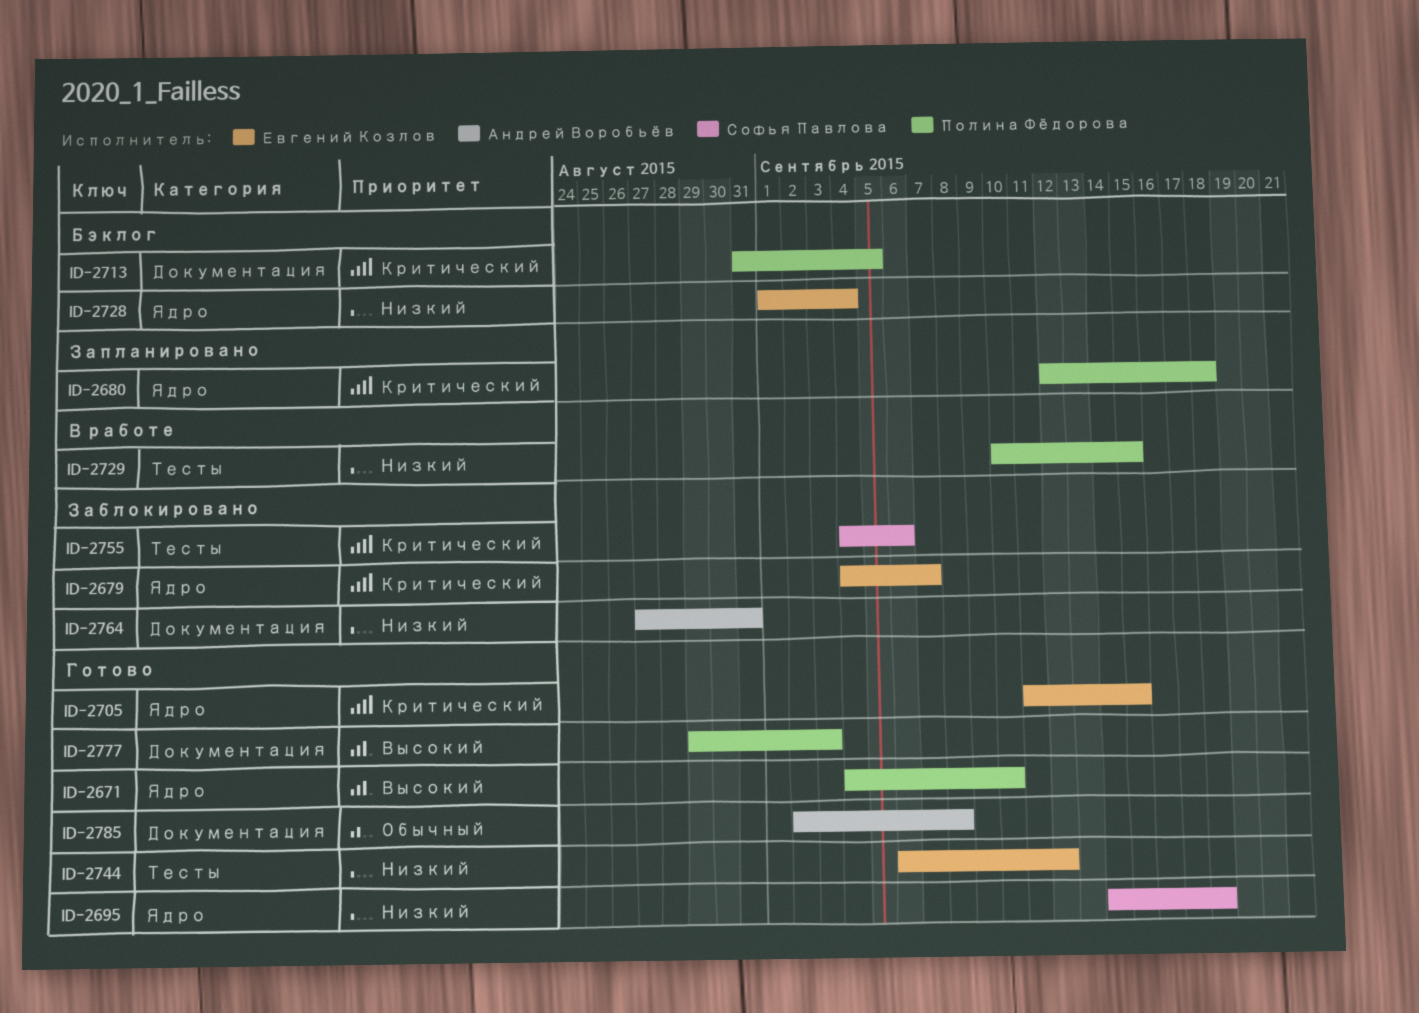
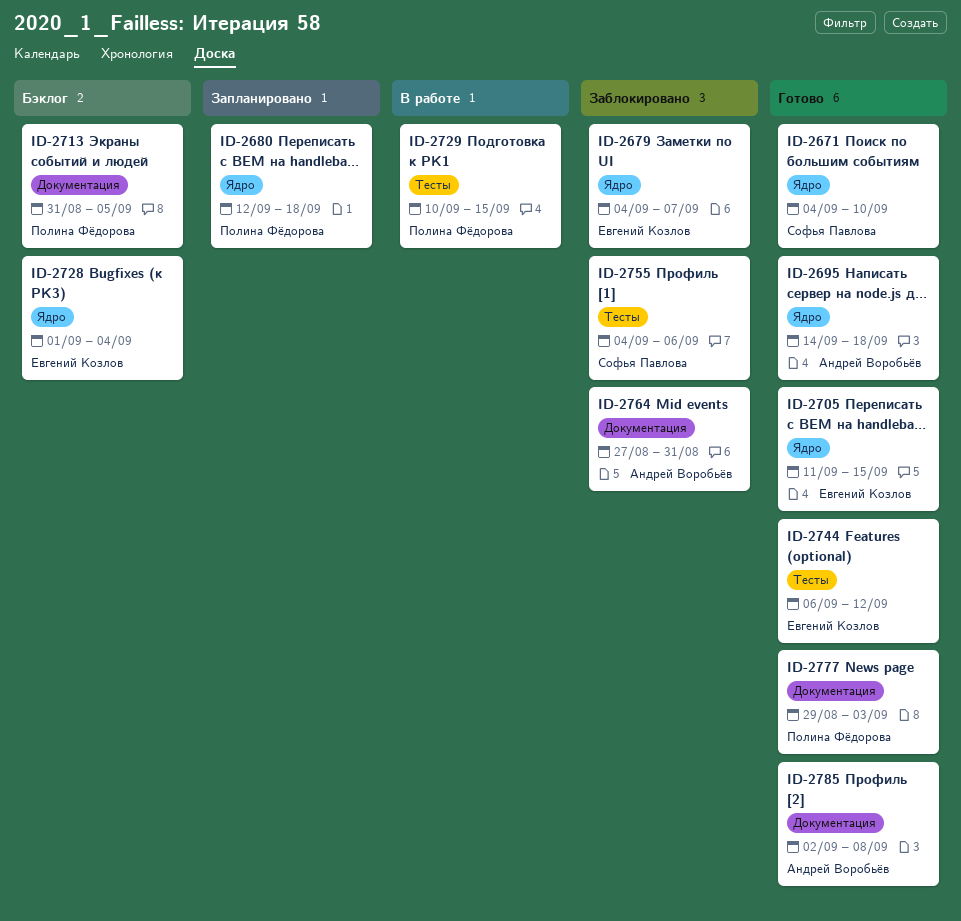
ID-2671, owner: Полина Фёдорова -> Софья Павлова
ID-2695, owner: Софья Павлова -> Андрей Воробьёв

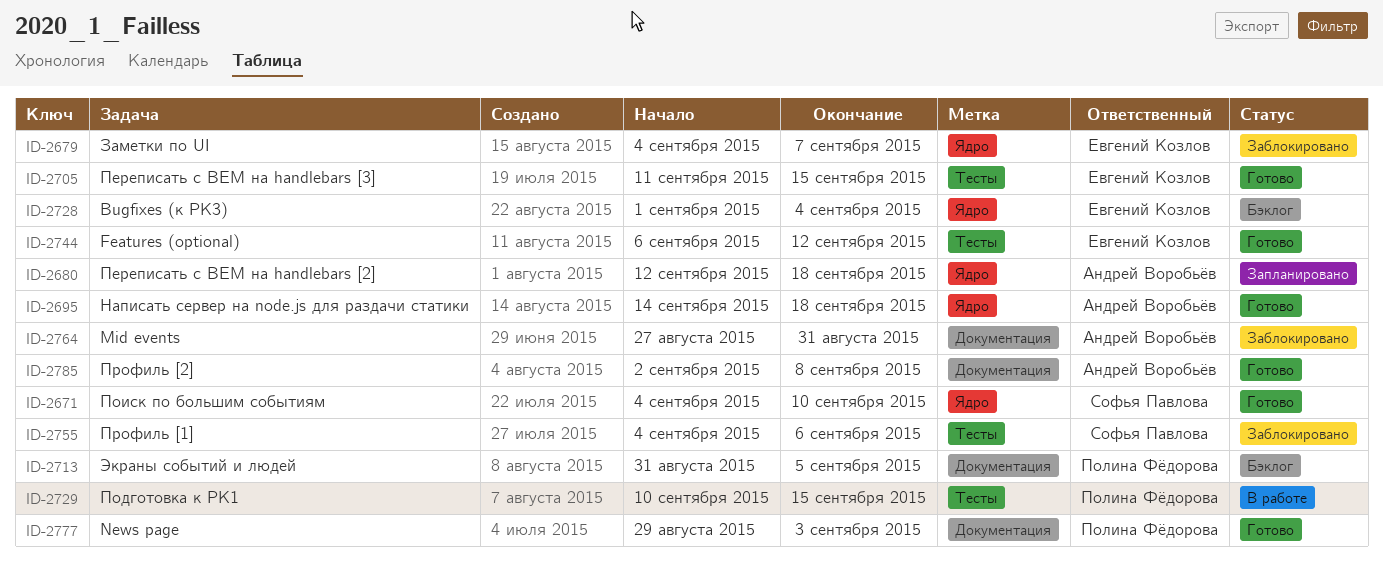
ID-2680, owner: Полина Фёдорова -> Андрей Воробьёв
ID-2705, label: Ядро -> Тесты

